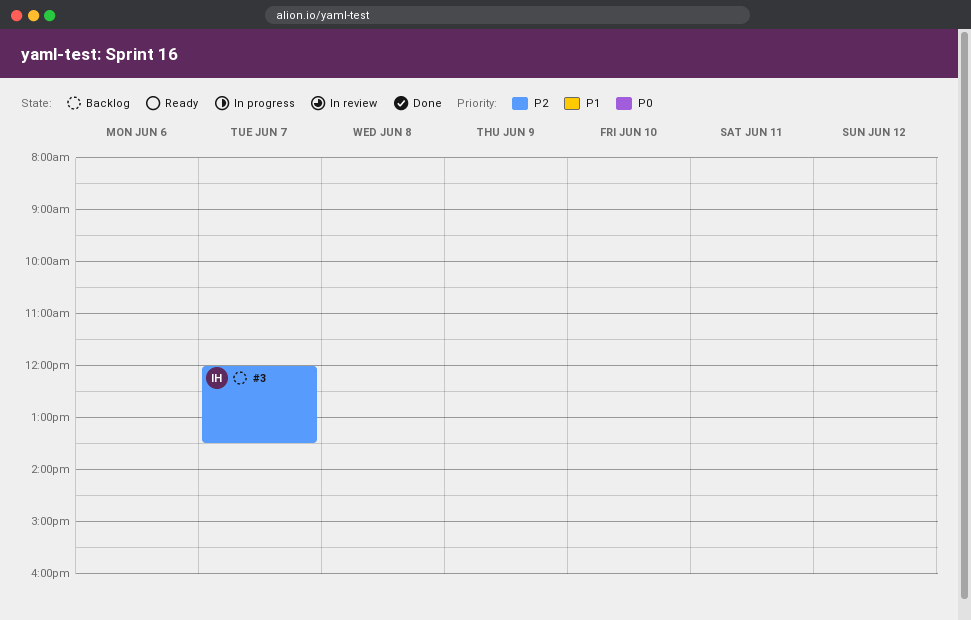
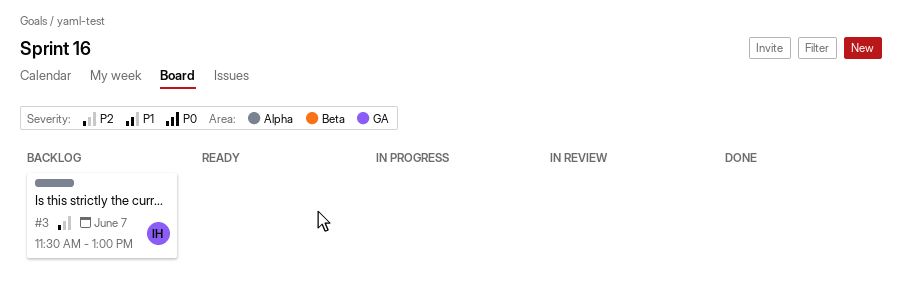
#3, begins: 12:00 -> 11:30
#3, ends: 13:30 -> 13:00

